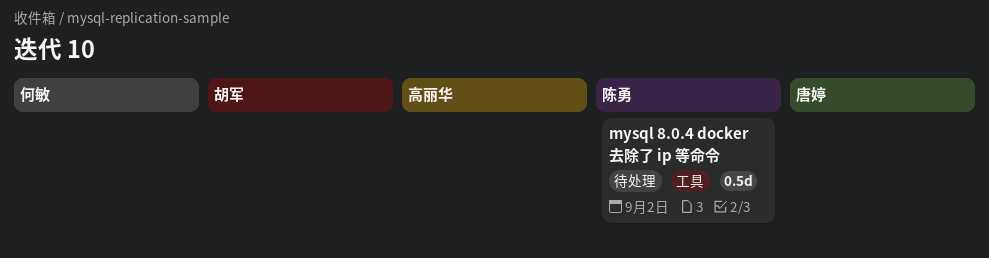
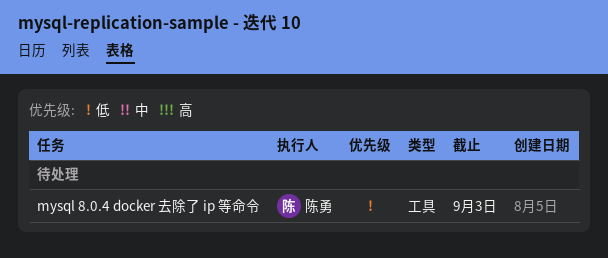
mysql 8.0.4 docker 去除了 ip 等命令, due: Sep 2 -> Sep 3

